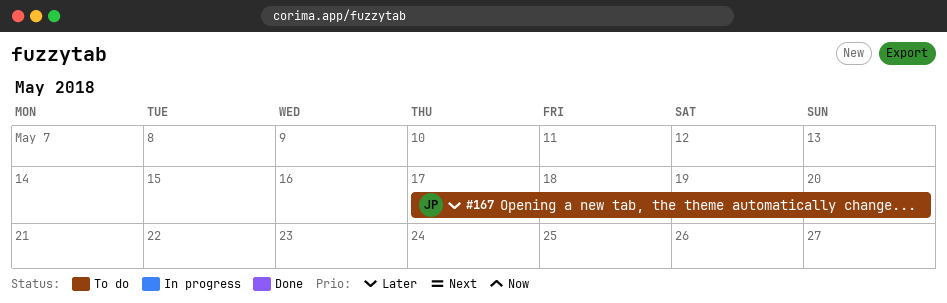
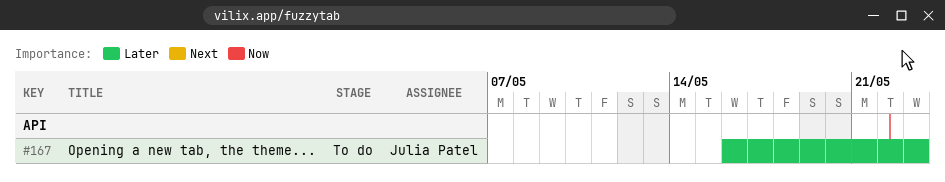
#167, start: May 17 -> May 16
#167, due: May 20 -> May 23

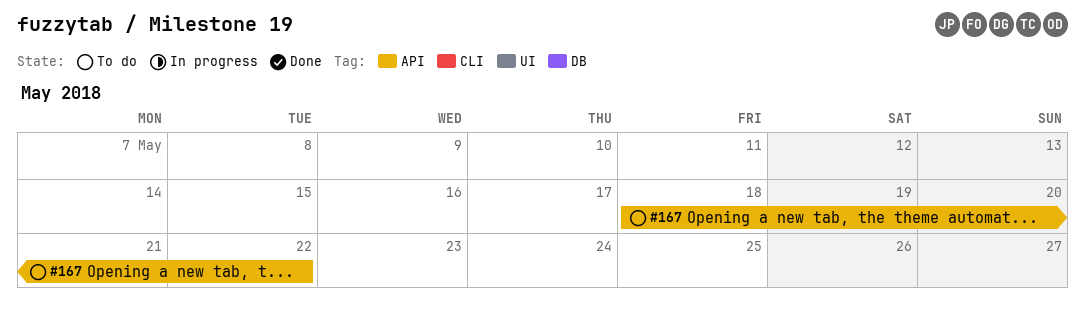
#167, start: May 16 -> May 18
#167, due: May 23 -> May 22

